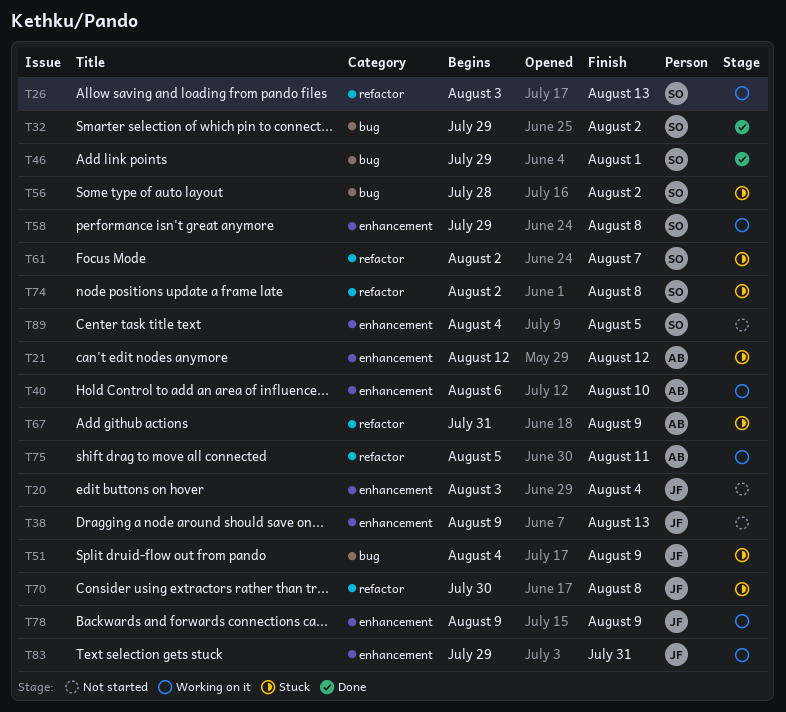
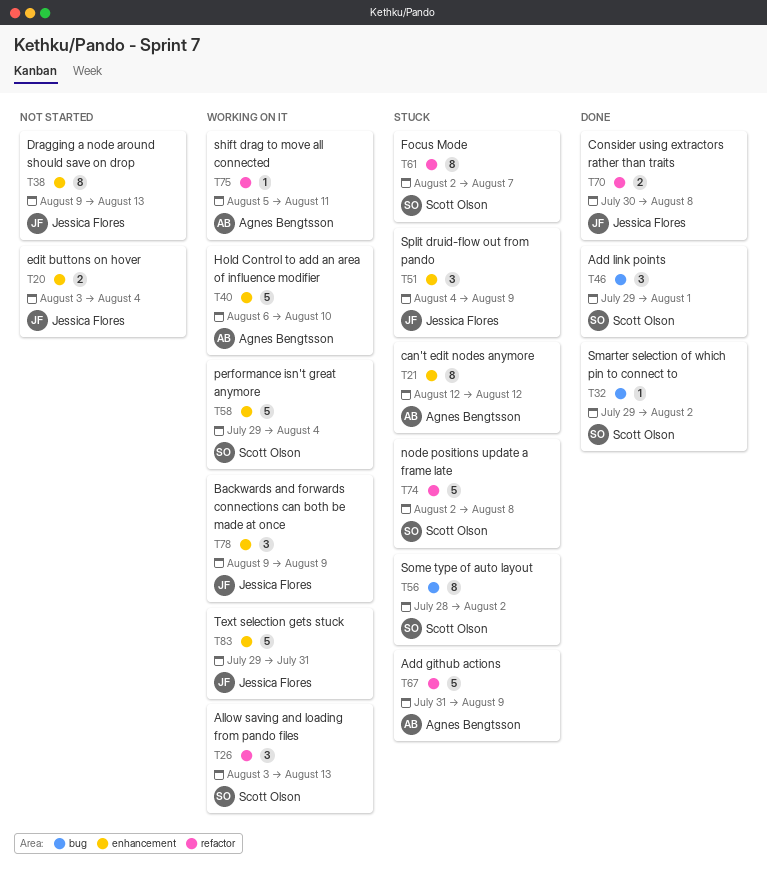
T51, label: bug -> enhancement
T58, due: Aug 8 -> Aug 4
T70, status: Stuck -> Done
T89: present -> none

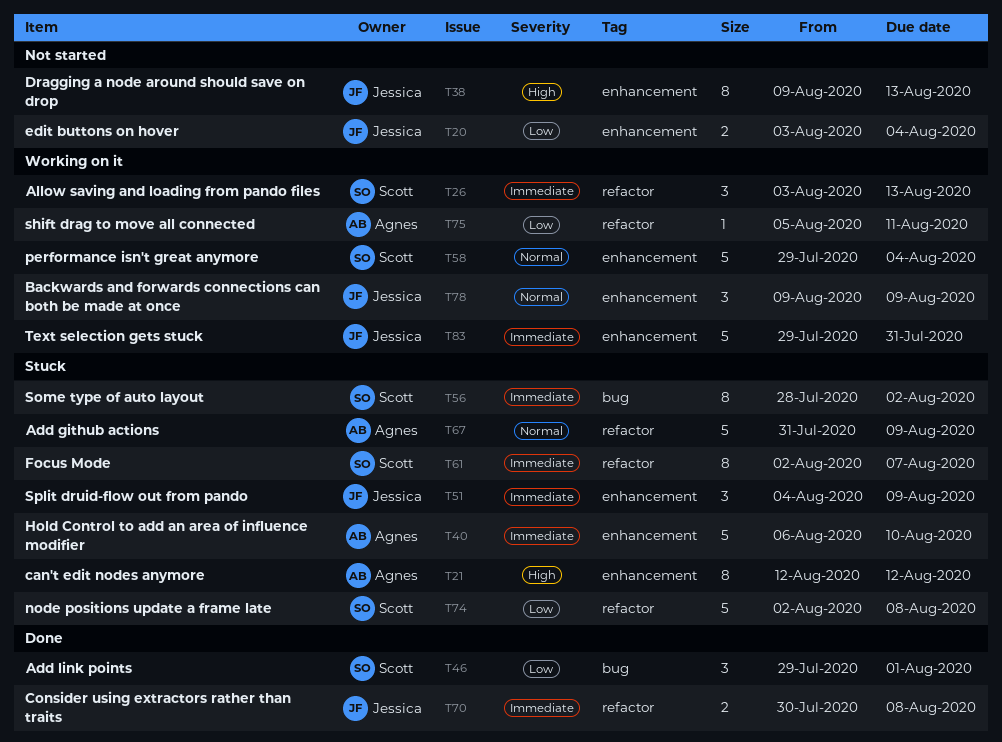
T32: present -> none
T40, status: Working on it -> Stuck

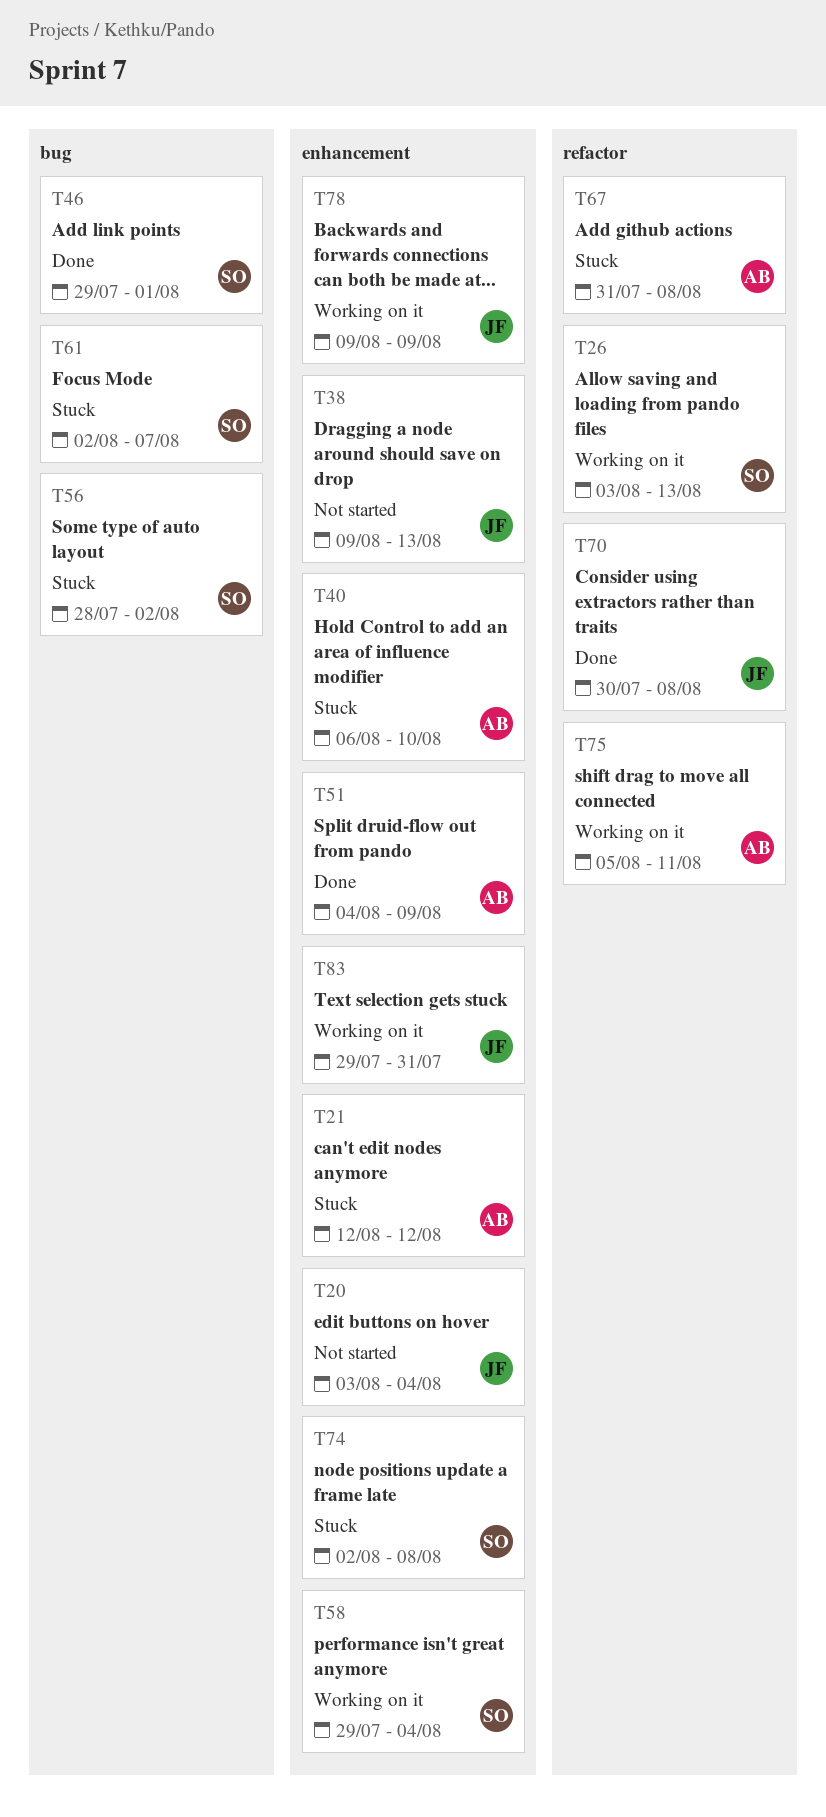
T51, status: Stuck -> Done
T51, owner: Jessica -> Agnes
T61, label: refactor -> bug
T67, due: Aug 9 -> Aug 8
T74, label: refactor -> enhancement

